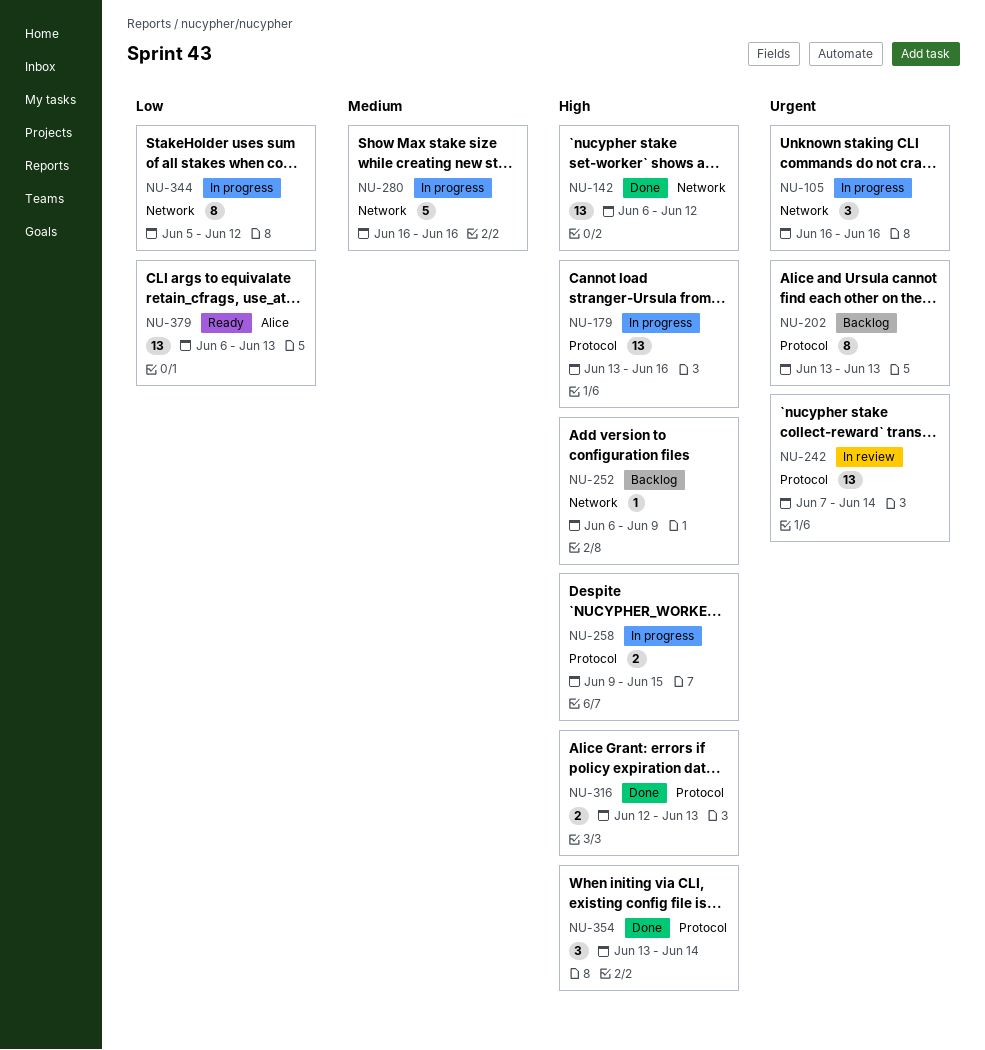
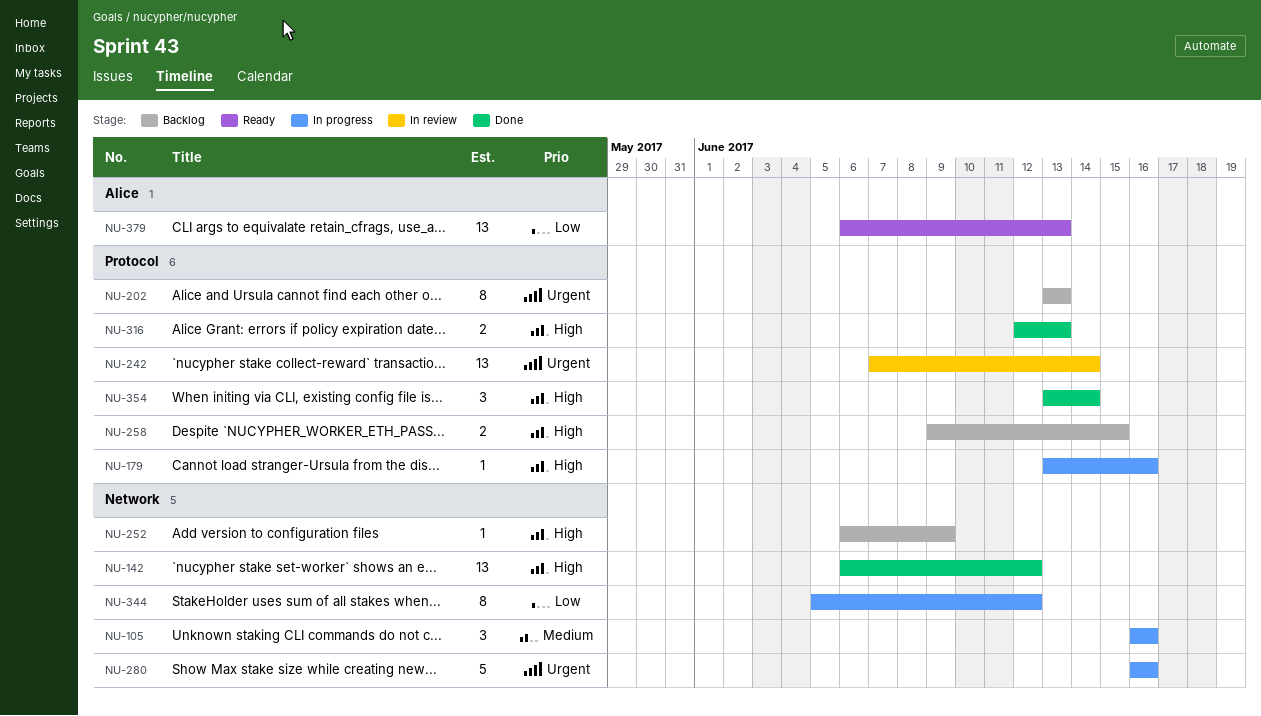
NU-105, priority: Urgent -> Medium
NU-179, estimate: 13 -> 1
NU-258, status: In progress -> Backlog
NU-280, priority: Medium -> Urgent

